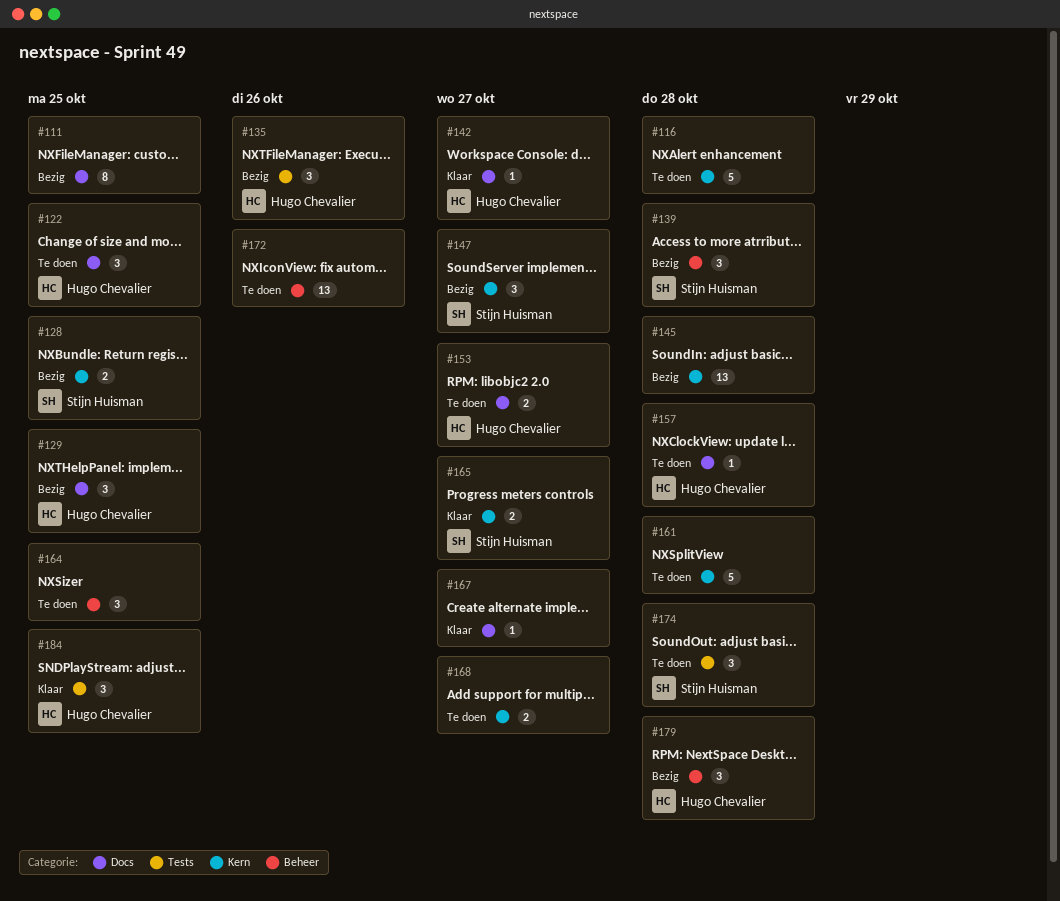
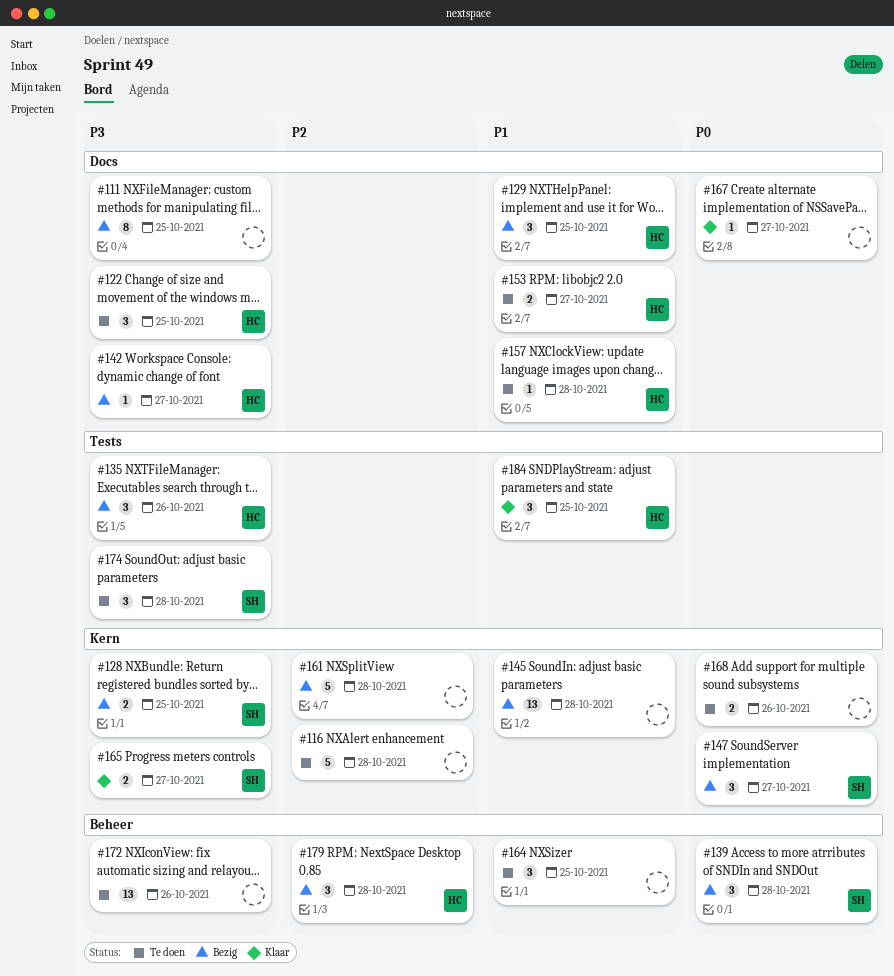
#142, status: Klaar -> Bezig
#161, status: Te doen -> Bezig
#168, due: Oct 27 -> Oct 26

